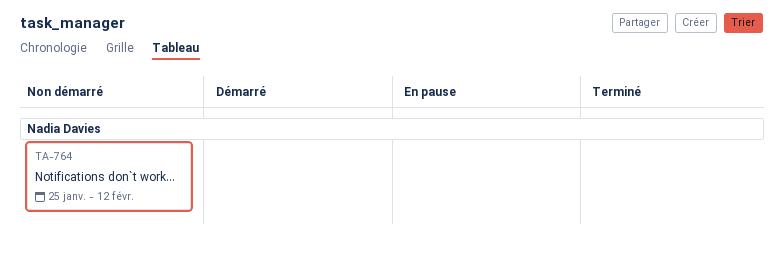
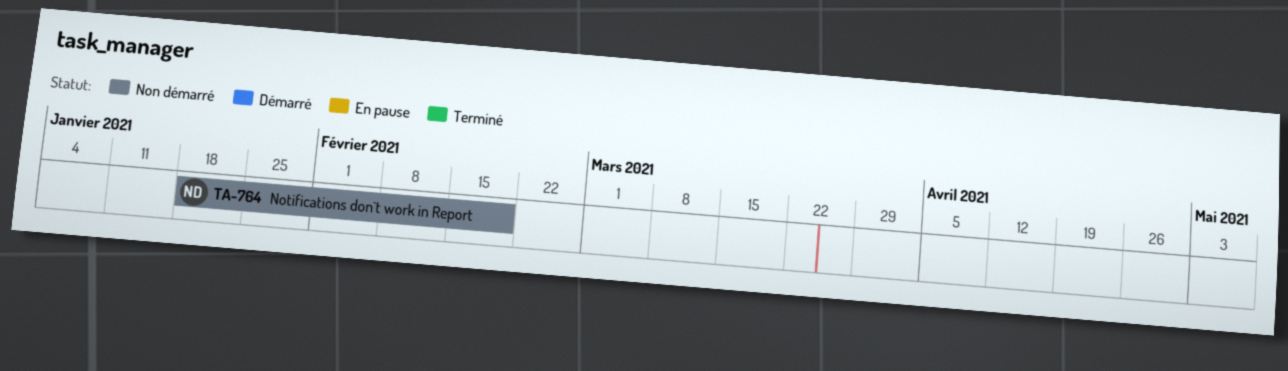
TA-764, start: Jan 25 -> Jan 18
TA-764, due: Feb 12 -> Feb 19

